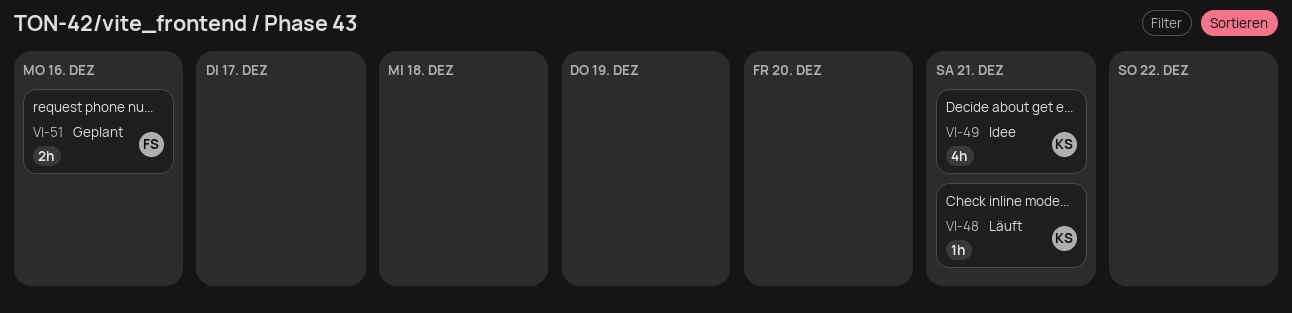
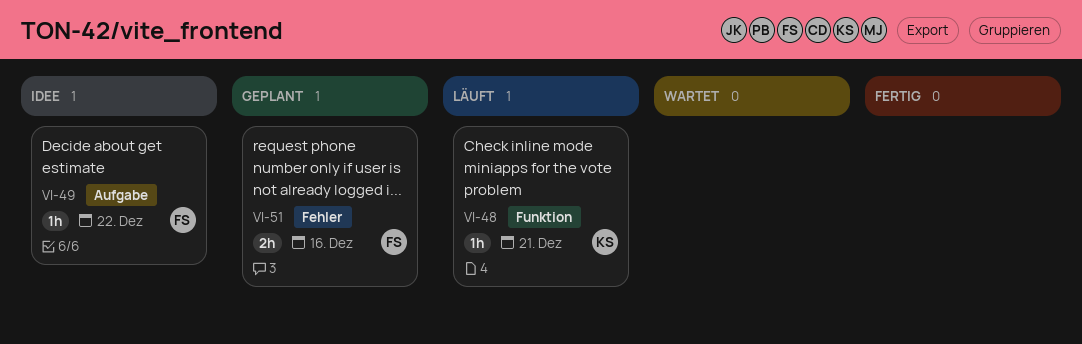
VI-49, owner: KS -> FS
VI-49, estimate: 4h -> 1h
VI-49, due: Dec 21 -> Dec 22

